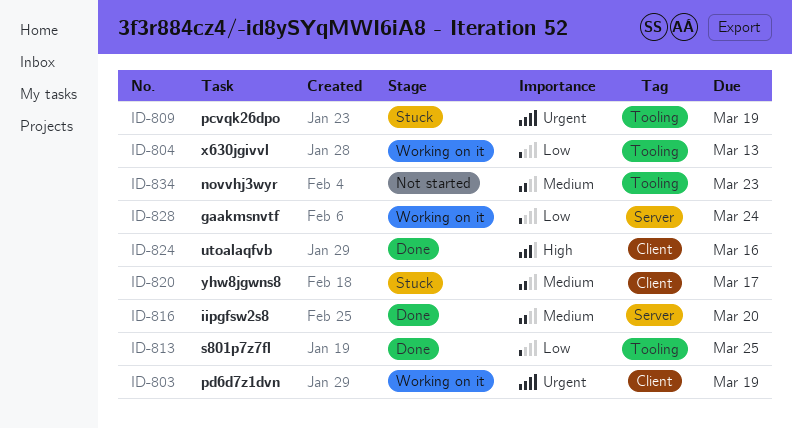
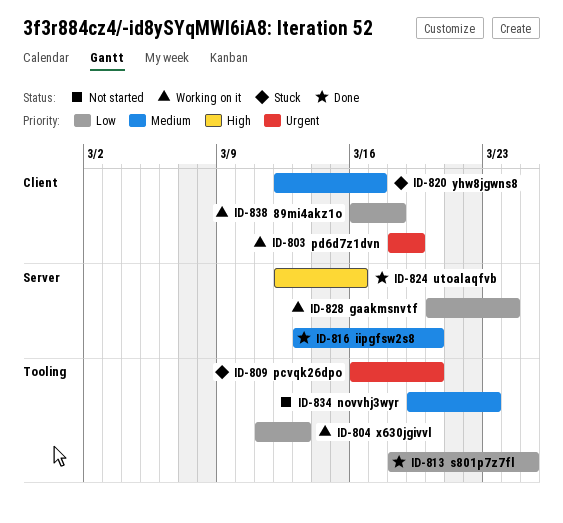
ID-809, due: Mar 19 -> Mar 20
ID-824, label: Client -> Server
ID-838: none -> present

